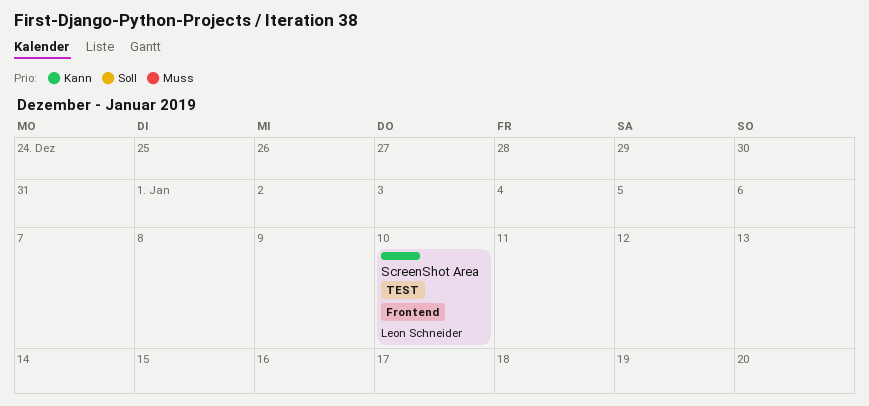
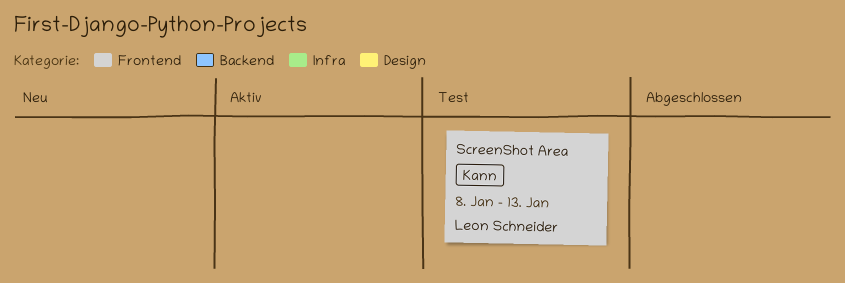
ScreenShot Area, due: Jan 10 -> Jan 13

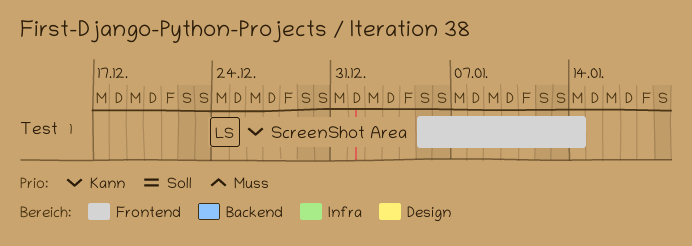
ScreenShot Area, start: Jan 8 -> Jan 5
ScreenShot Area, due: Jan 13 -> Jan 14

